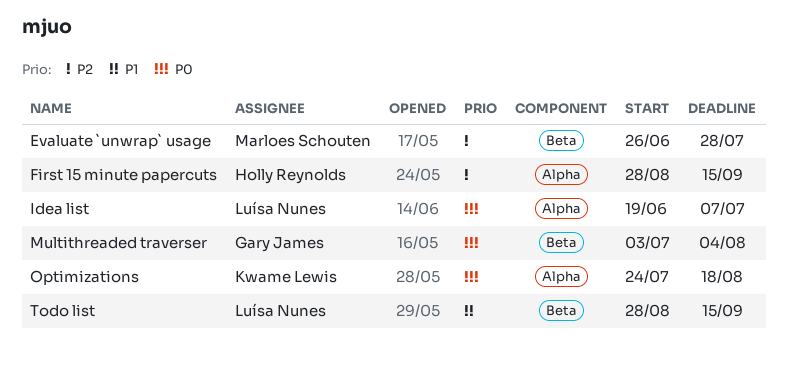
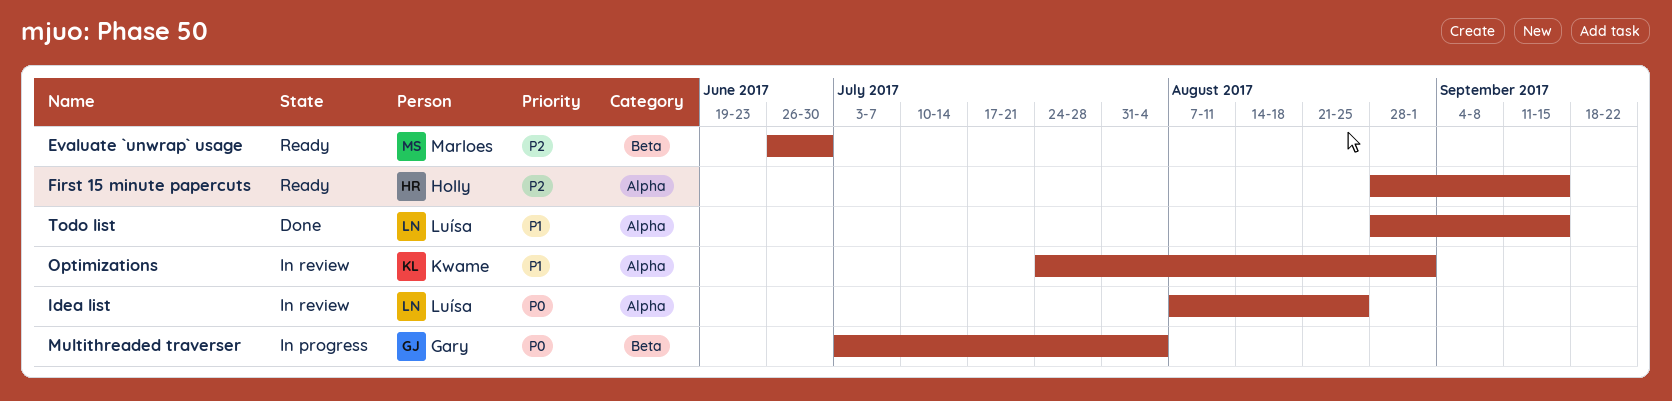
Evaluate `unwrap` usage, due: Jul 28 -> Jun 30
Idea list, start: Jun 19 -> Aug 7
Idea list, due: Jul 7 -> Aug 25
Optimizations, priority: P0 -> P1
Optimizations, due: Aug 18 -> Sep 1
Todo list, label: Beta -> Alpha

